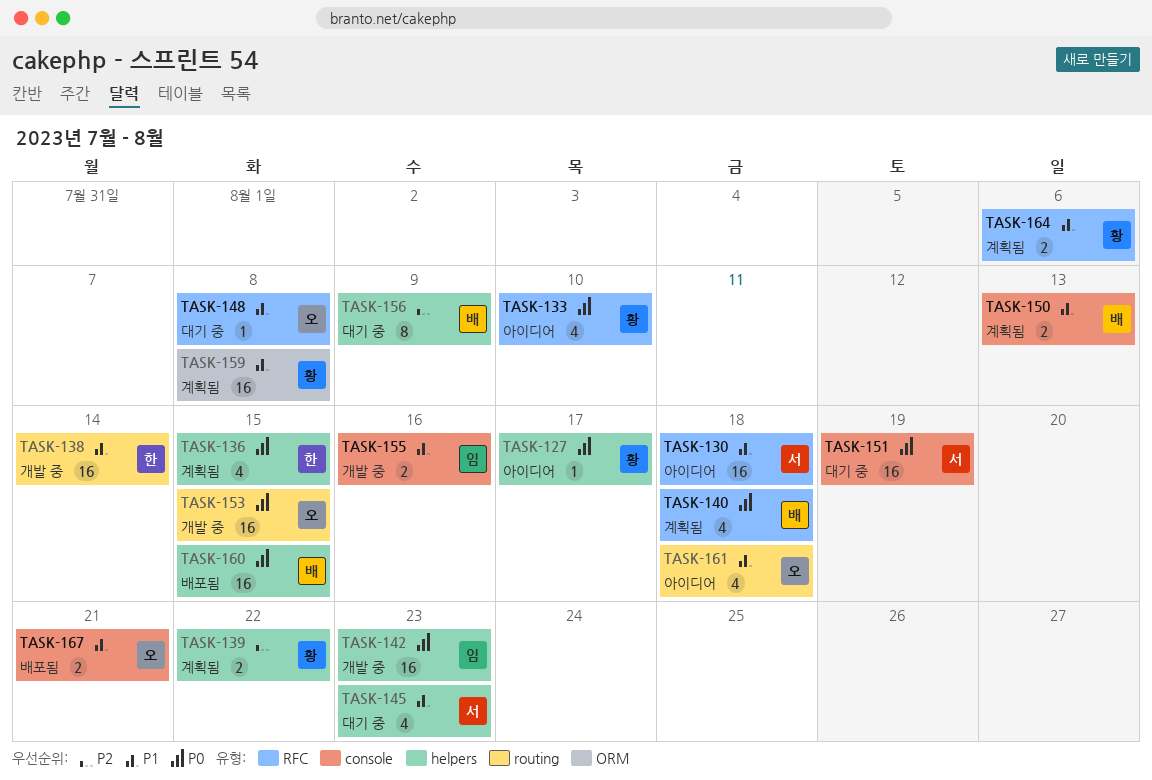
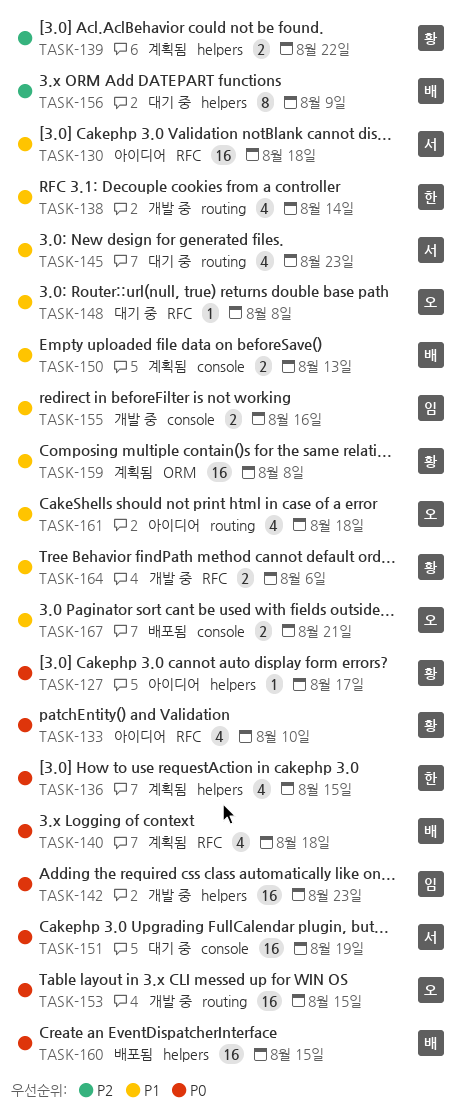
TASK-138, estimate: 16 -> 4
TASK-145, label: helpers -> routing
TASK-164, status: 계획됨 -> 개발 중

